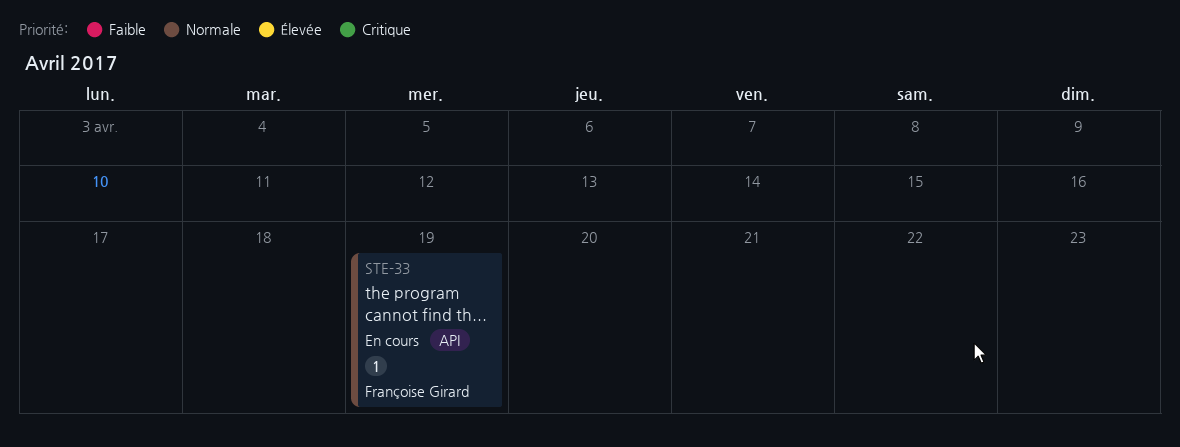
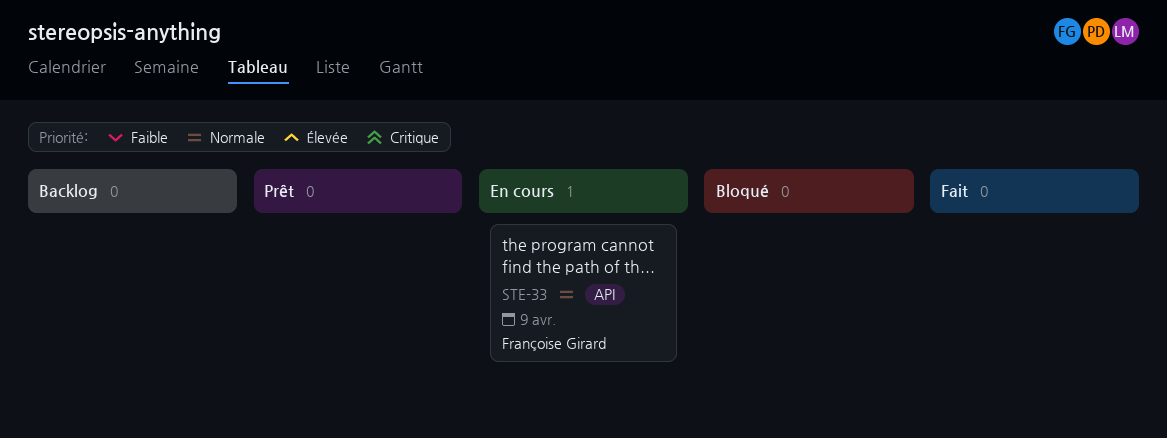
STE-33, due: Apr 19 -> Apr 9

